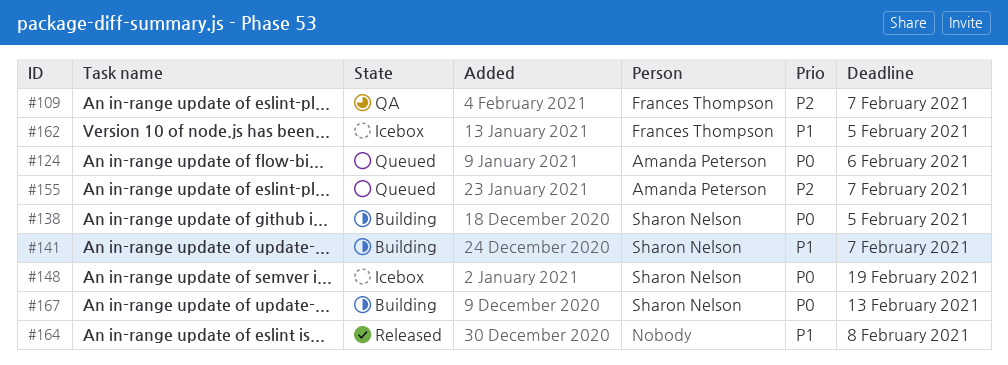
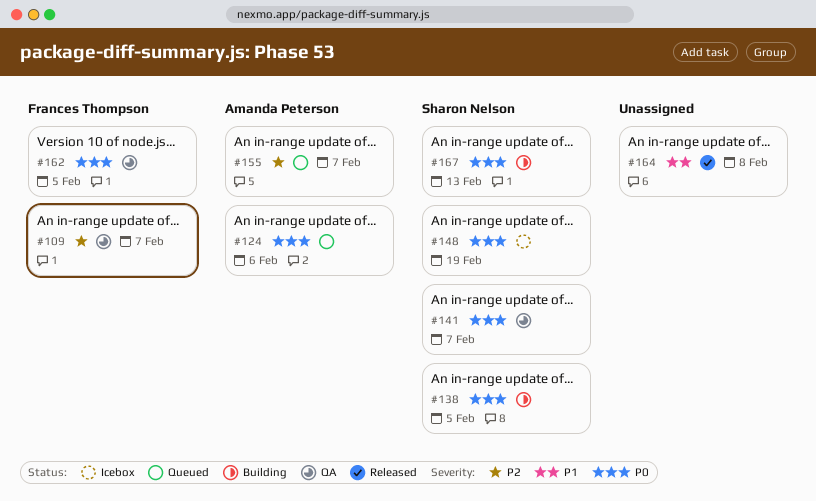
#141, status: Building -> QA
#141, priority: P1 -> P0
#162, status: Icebox -> QA
#162, priority: P1 -> P0

